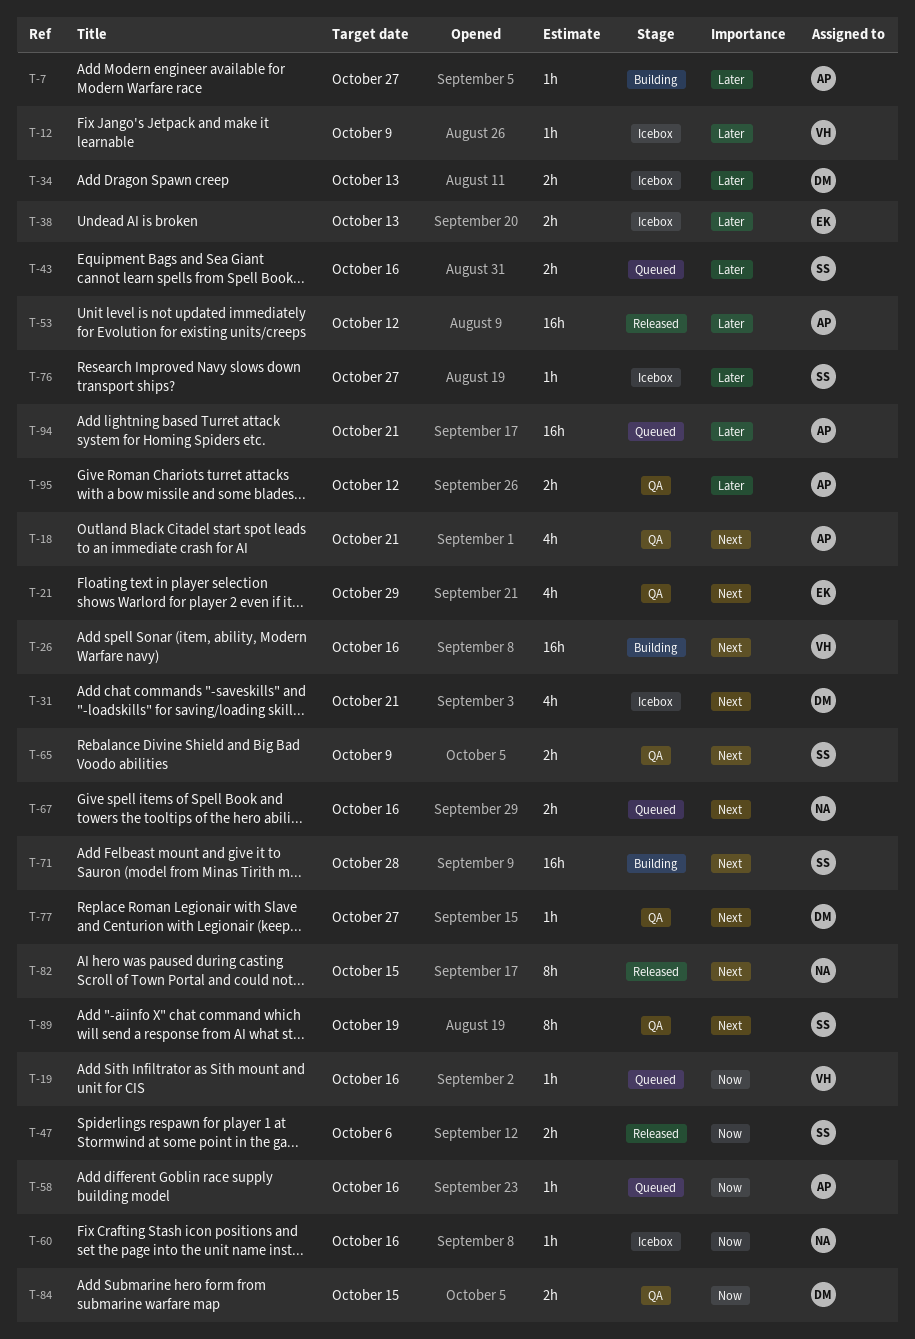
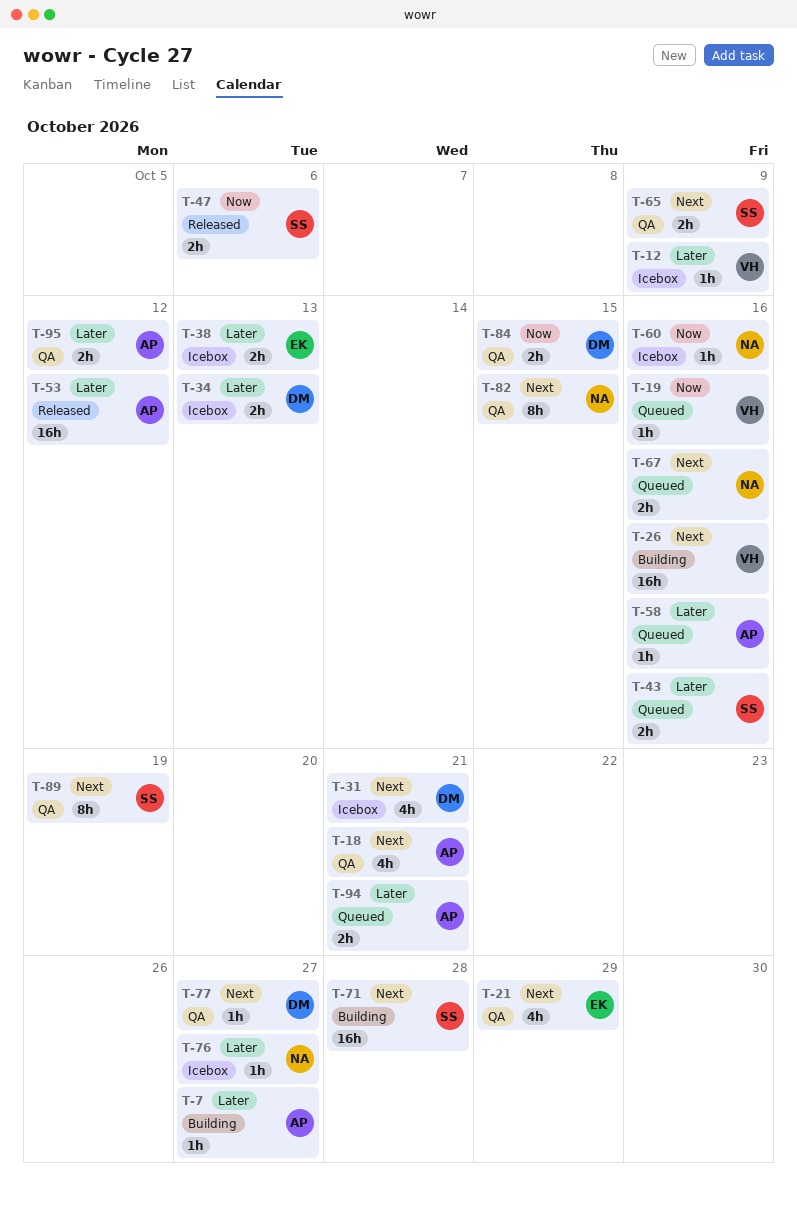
T-58, priority: Now -> Later
T-76, owner: SS -> NA
T-82, status: Released -> QA
T-94, estimate: 16h -> 2h

